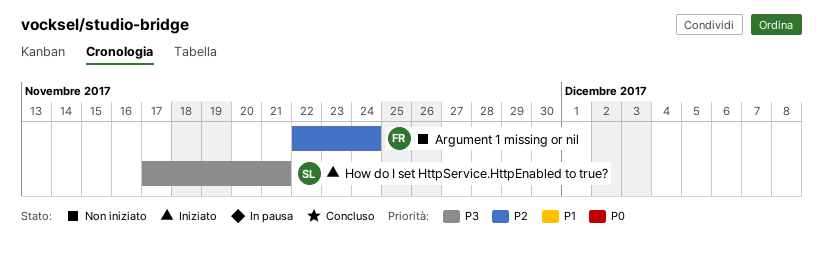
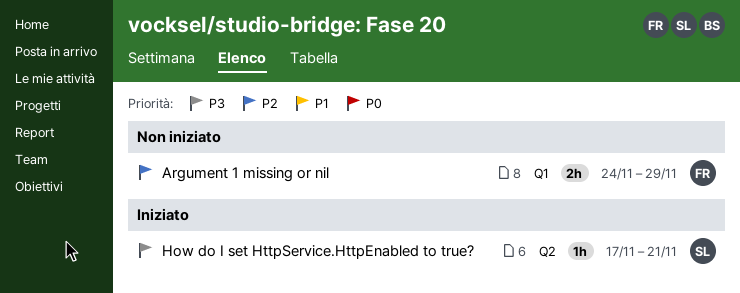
Argument 1 missing or nil, start: Nov 22 -> Nov 24
Argument 1 missing or nil, due: Nov 24 -> Nov 29

